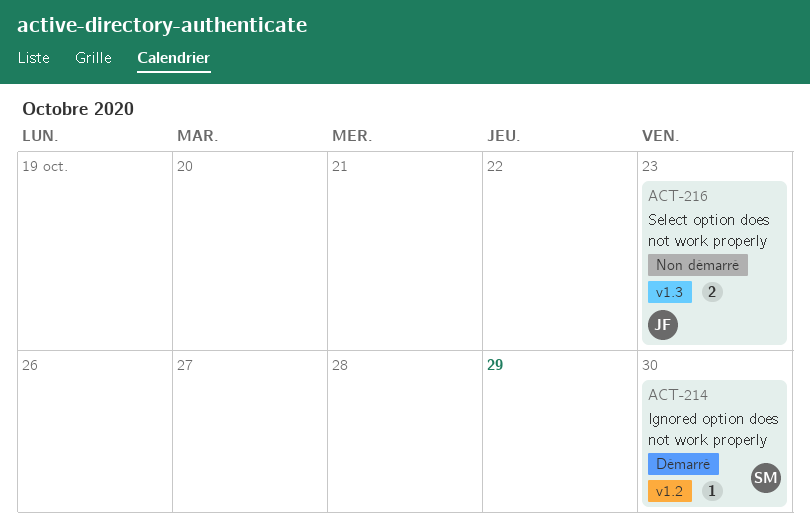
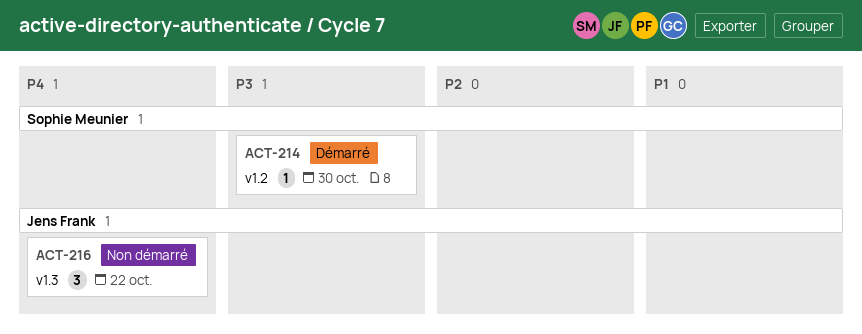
ACT-216, estimate: 2 -> 3
ACT-216, due: Oct 23 -> Oct 22

